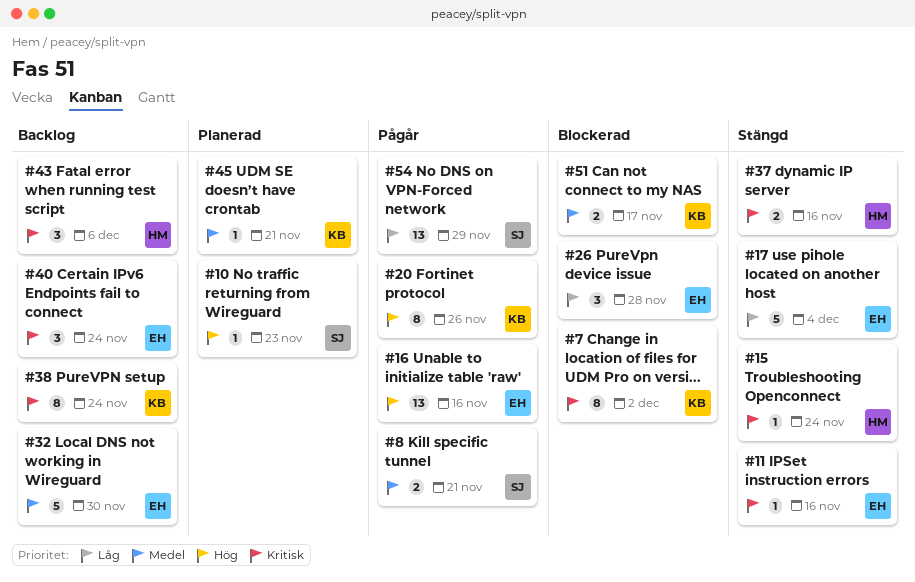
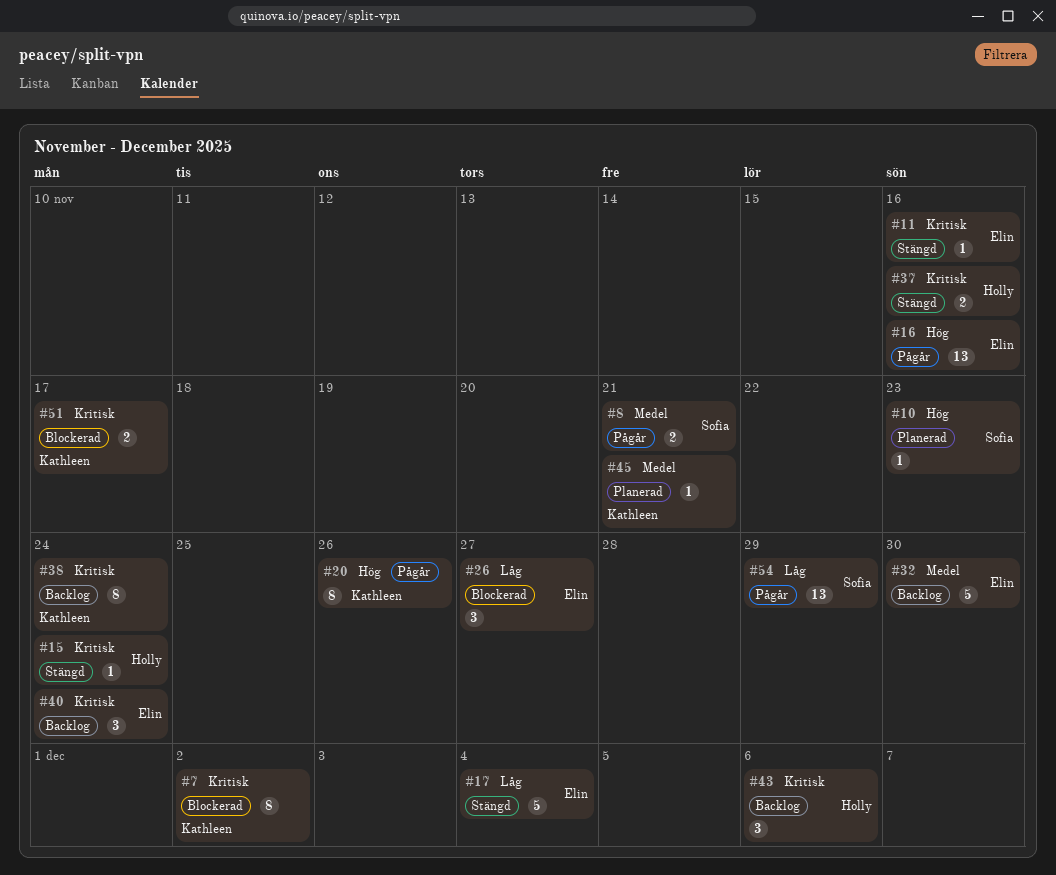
#26, due: Nov 28 -> Nov 27
#51, priority: Medel -> Kritisk

